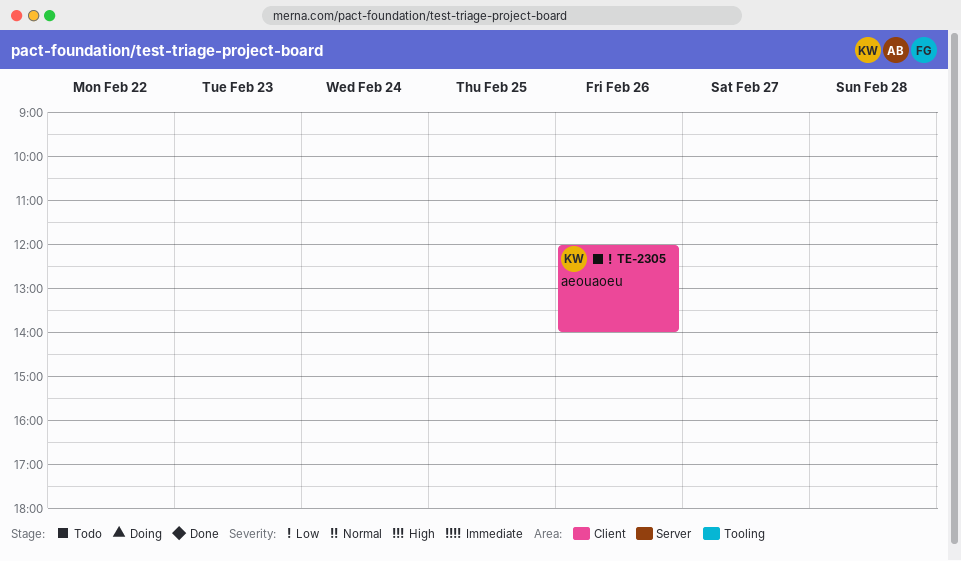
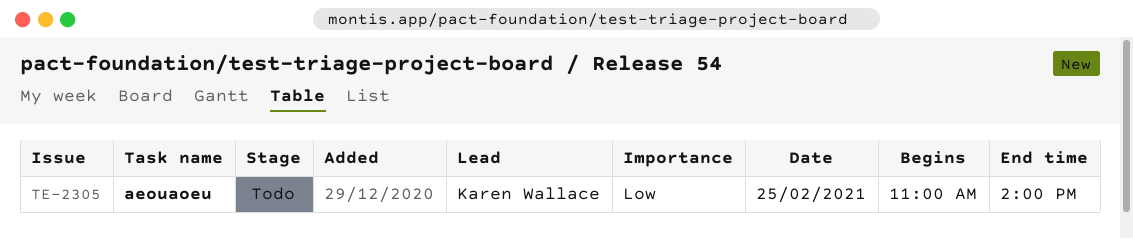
TE-2305, day: Feb 26 -> Feb 25
TE-2305, begins: 12:00 -> 11:00

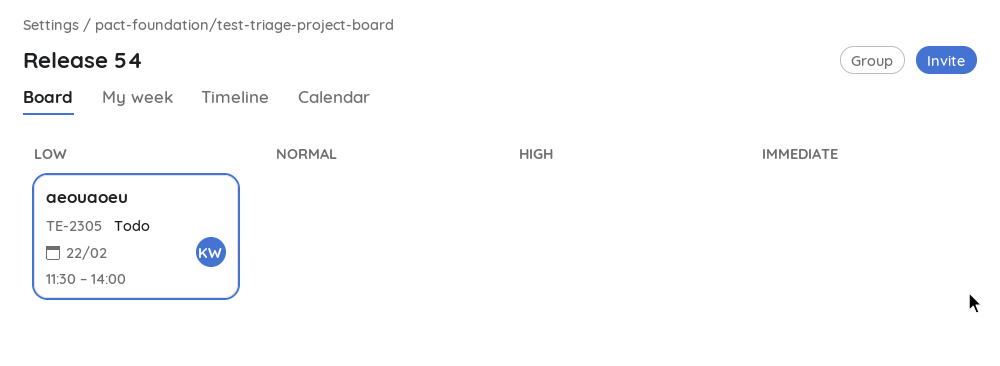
TE-2305, day: Feb 25 -> Feb 22
TE-2305, begins: 11:00 -> 11:30

